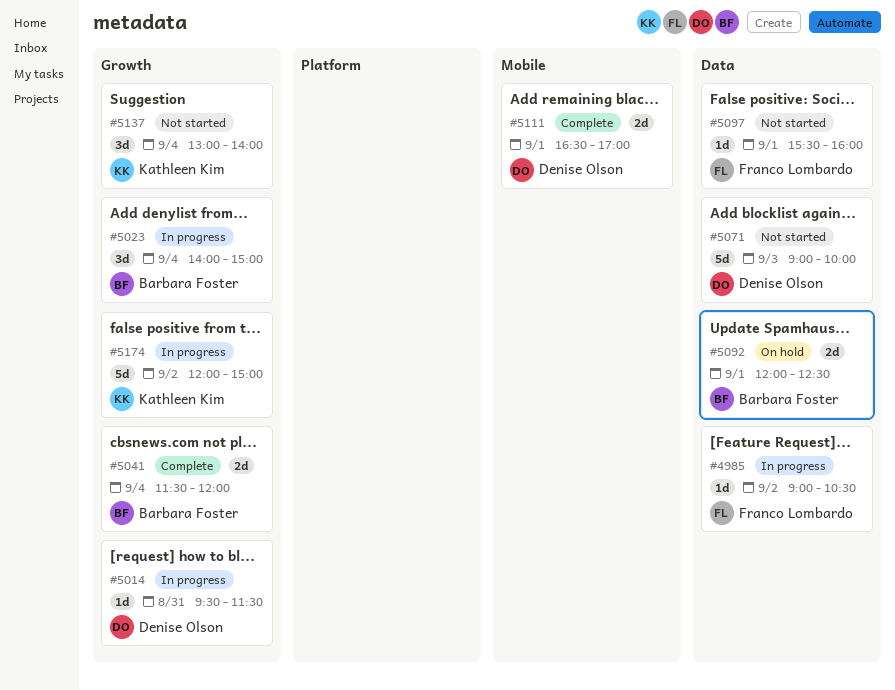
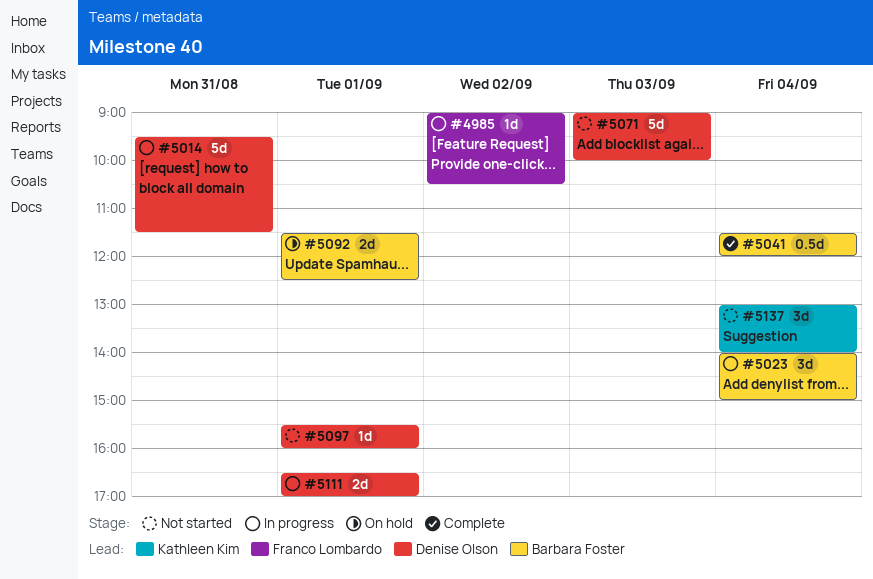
#5014, estimate: 1d -> 5d
#5041, estimate: 2d -> 0.5d
#5092, begins: 12:00 -> 11:30
#5097, owner: Franco Lombardo -> Denise Olson
#5111, status: Complete -> In progress
#5174: present -> none

